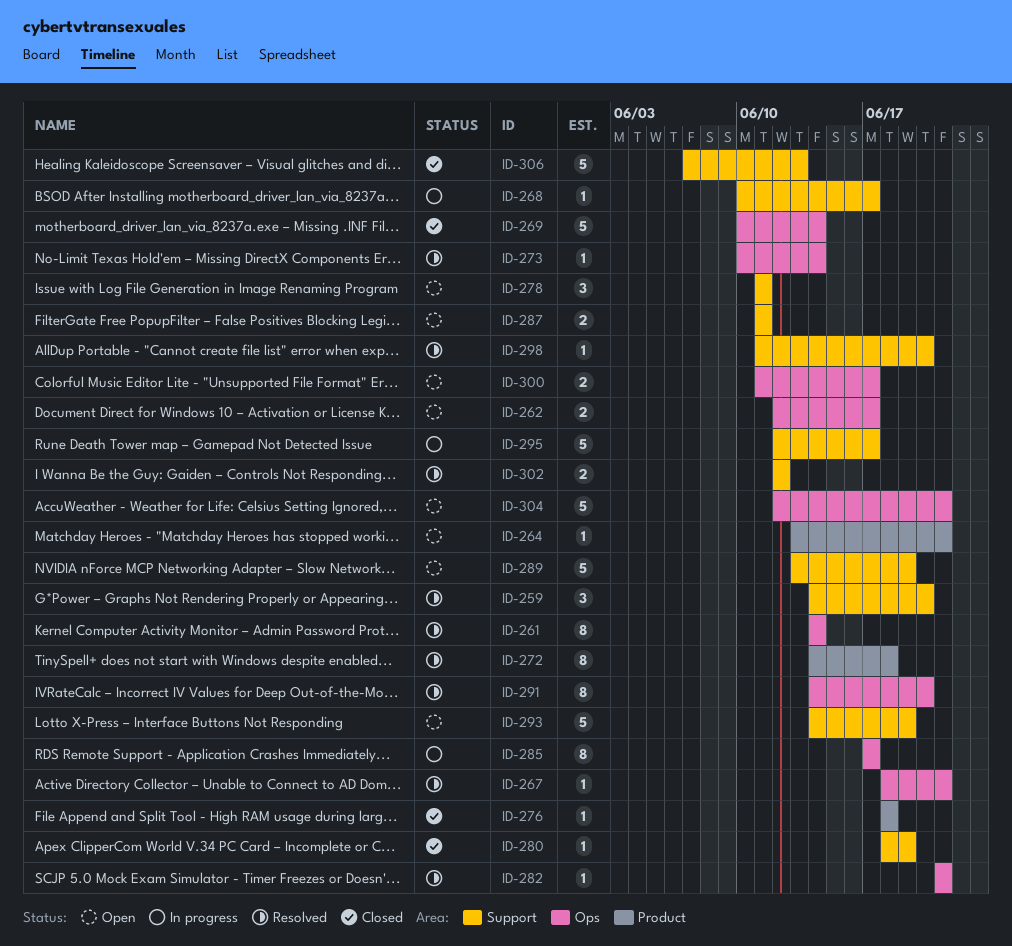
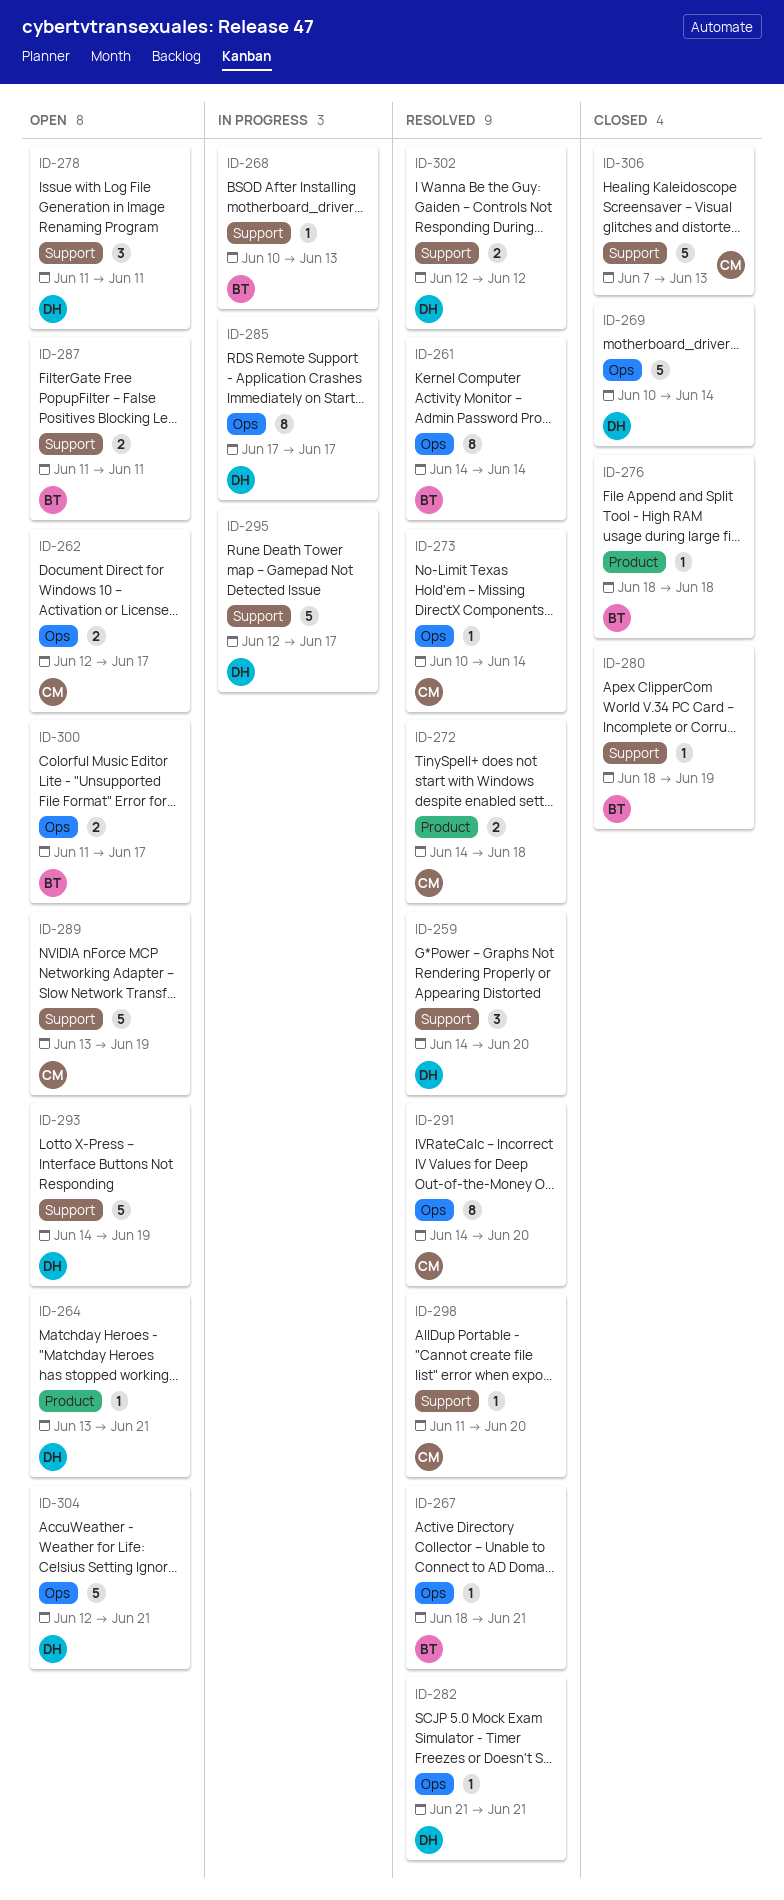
ID-268, due: Jun 17 -> Jun 13
ID-272, estimate: 8 -> 2

